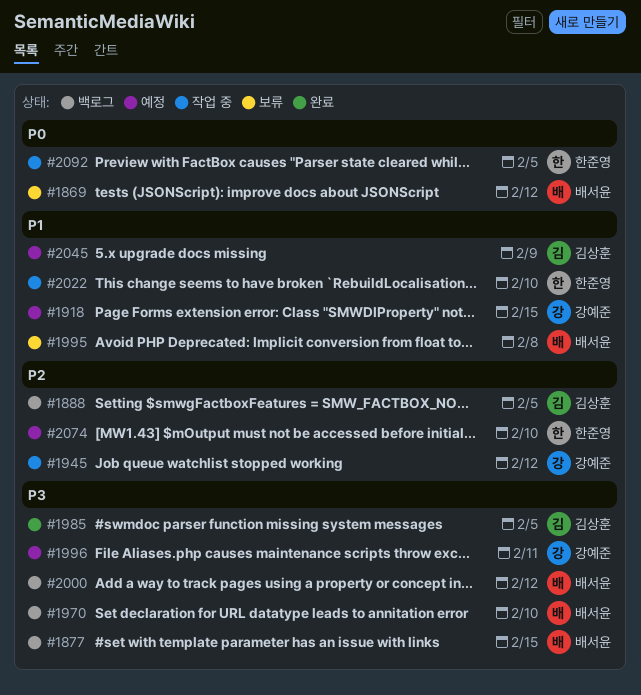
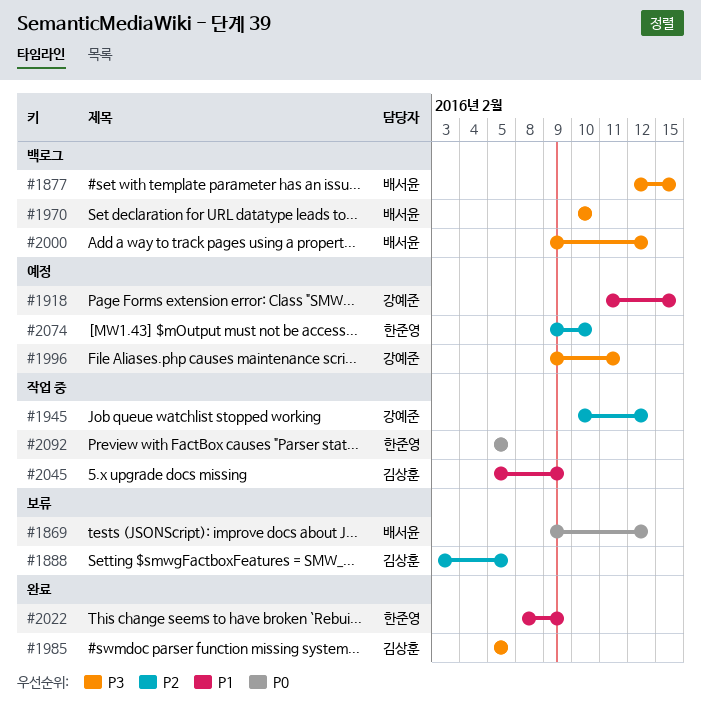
#1888, status: 백로그 -> 보류
#1995: present -> none
#2022, status: 작업 중 -> 완료
#2022, due: Feb 10 -> Feb 9
#2045, status: 예정 -> 작업 중

